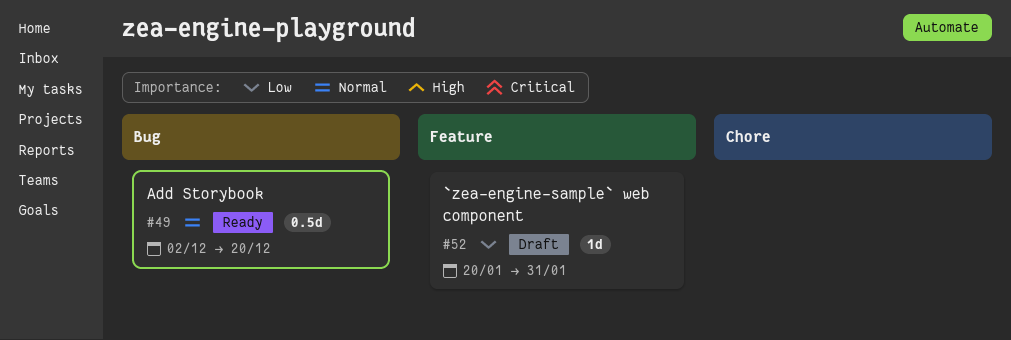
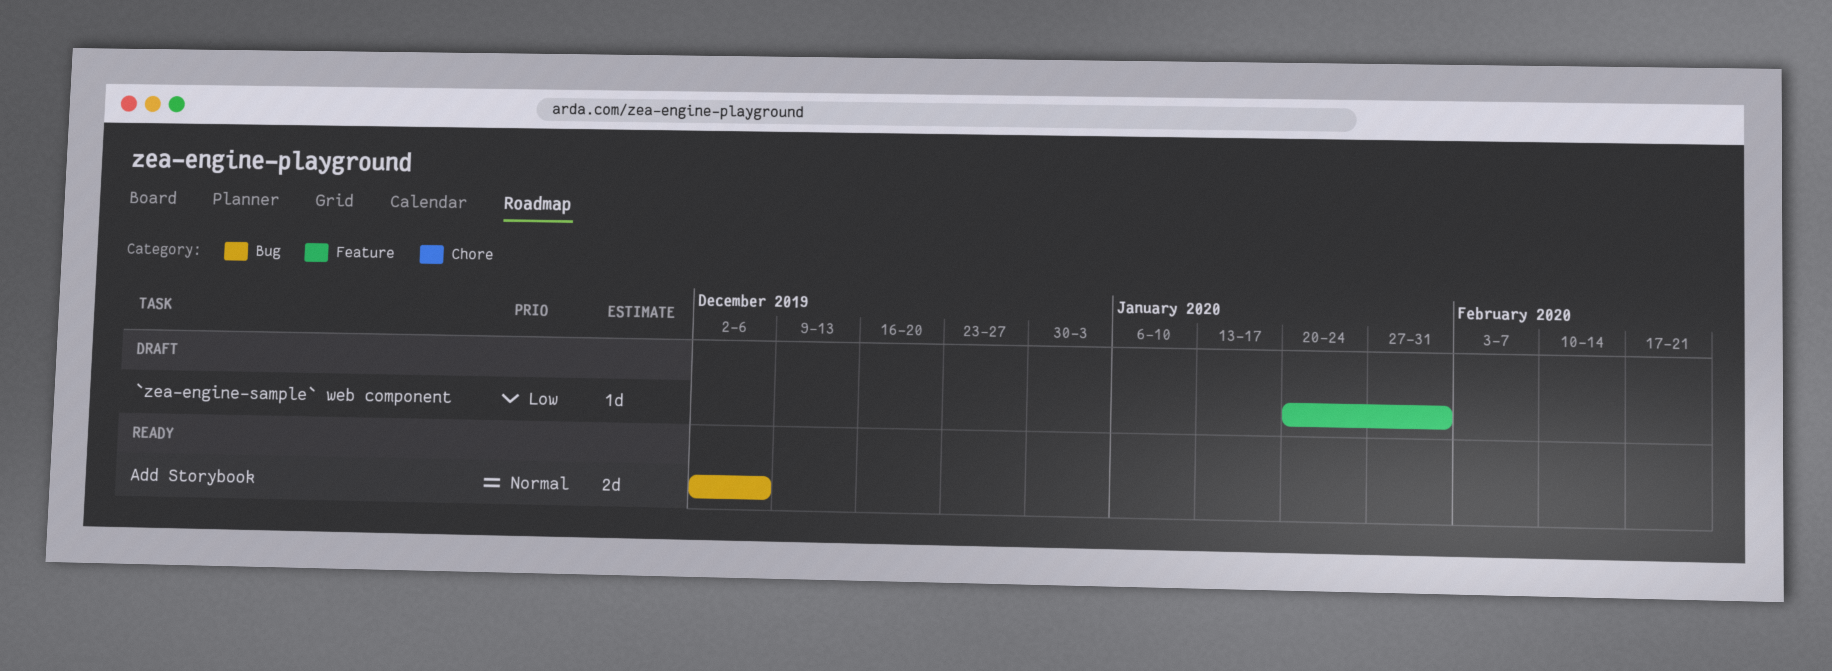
Add Storybook, estimate: 0.5d -> 2d
Add Storybook, due: Dec 20 -> Dec 6

